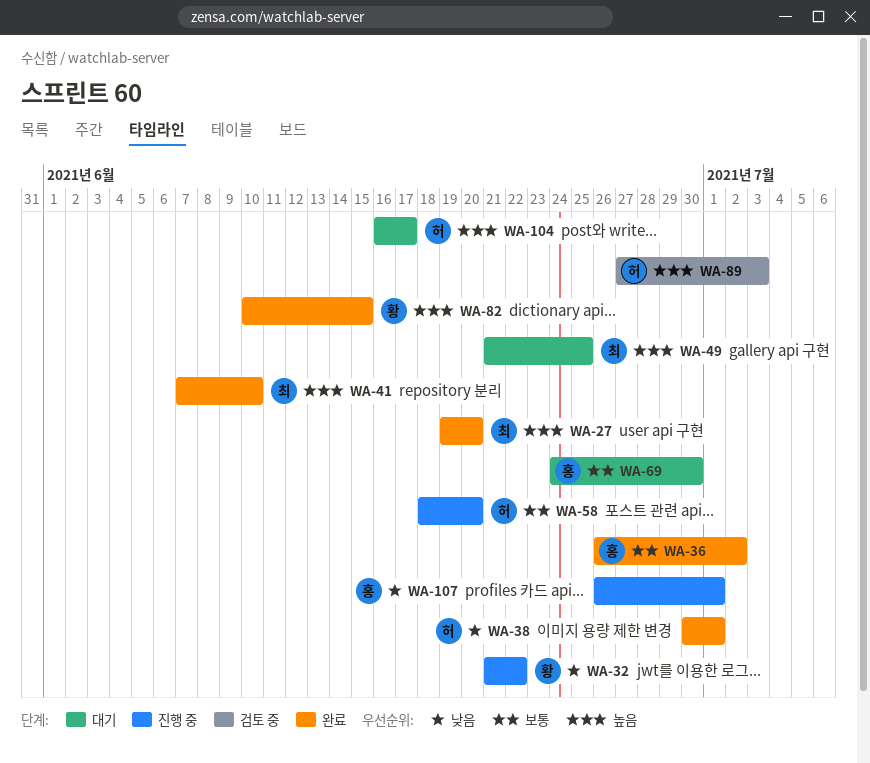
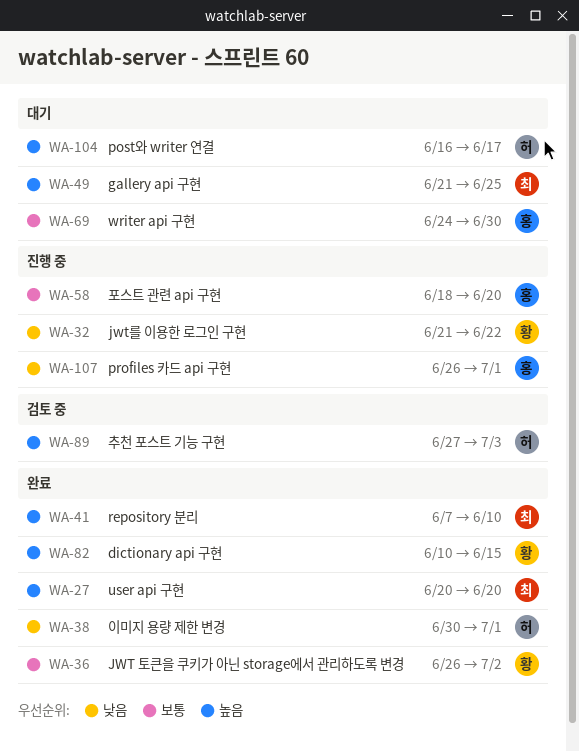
WA-27, start: Jun 19 -> Jun 20
WA-36, owner: 홍 -> 황
WA-58, owner: 허 -> 홍

